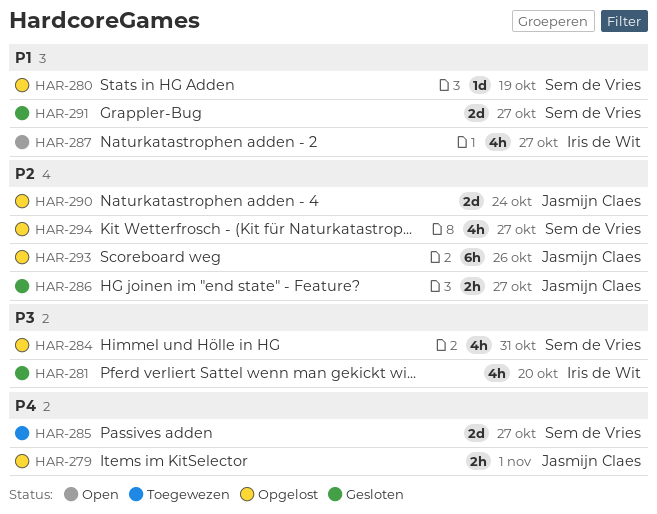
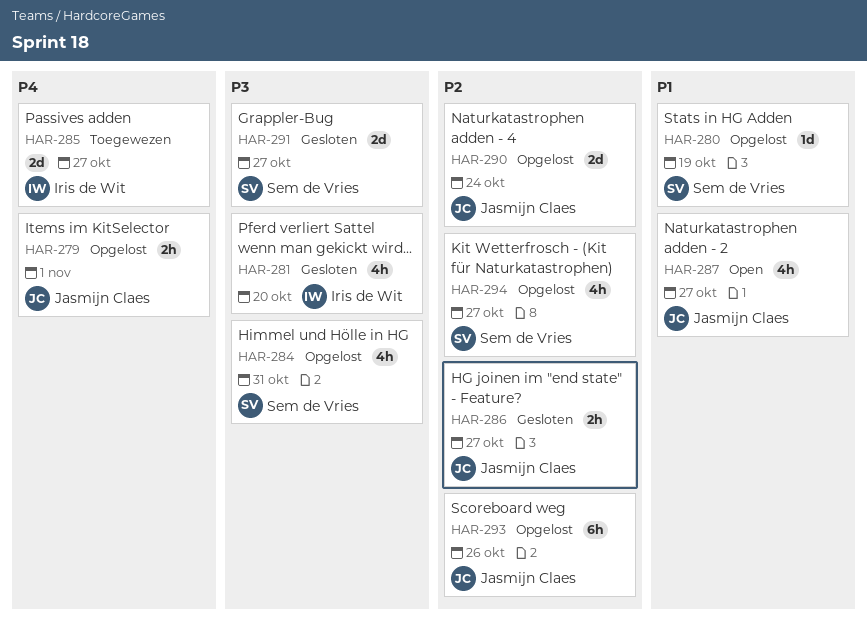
HAR-285, owner: Sem de Vries -> Iris de Wit
HAR-287, owner: Iris de Wit -> Jasmijn Claes
HAR-291, priority: P1 -> P3

